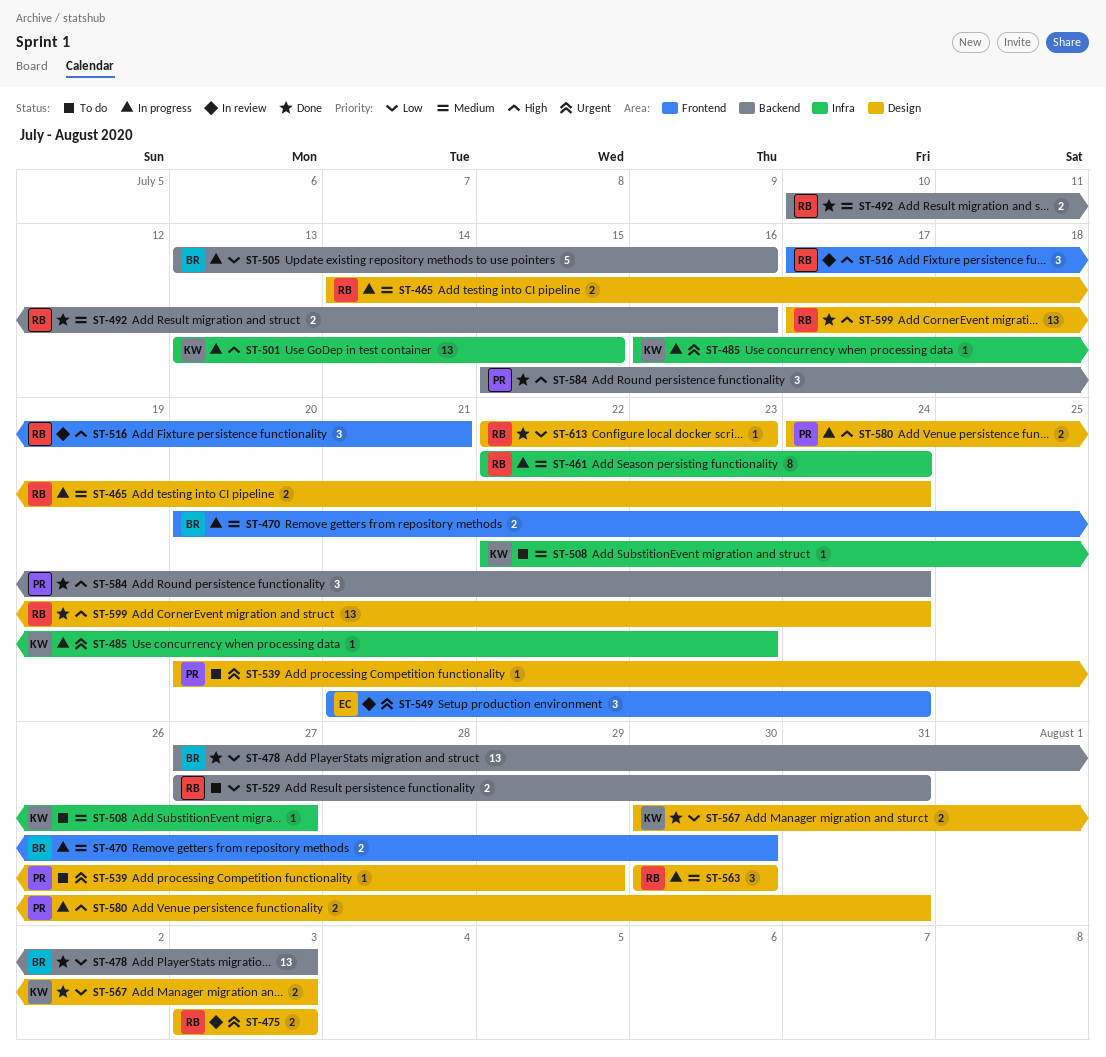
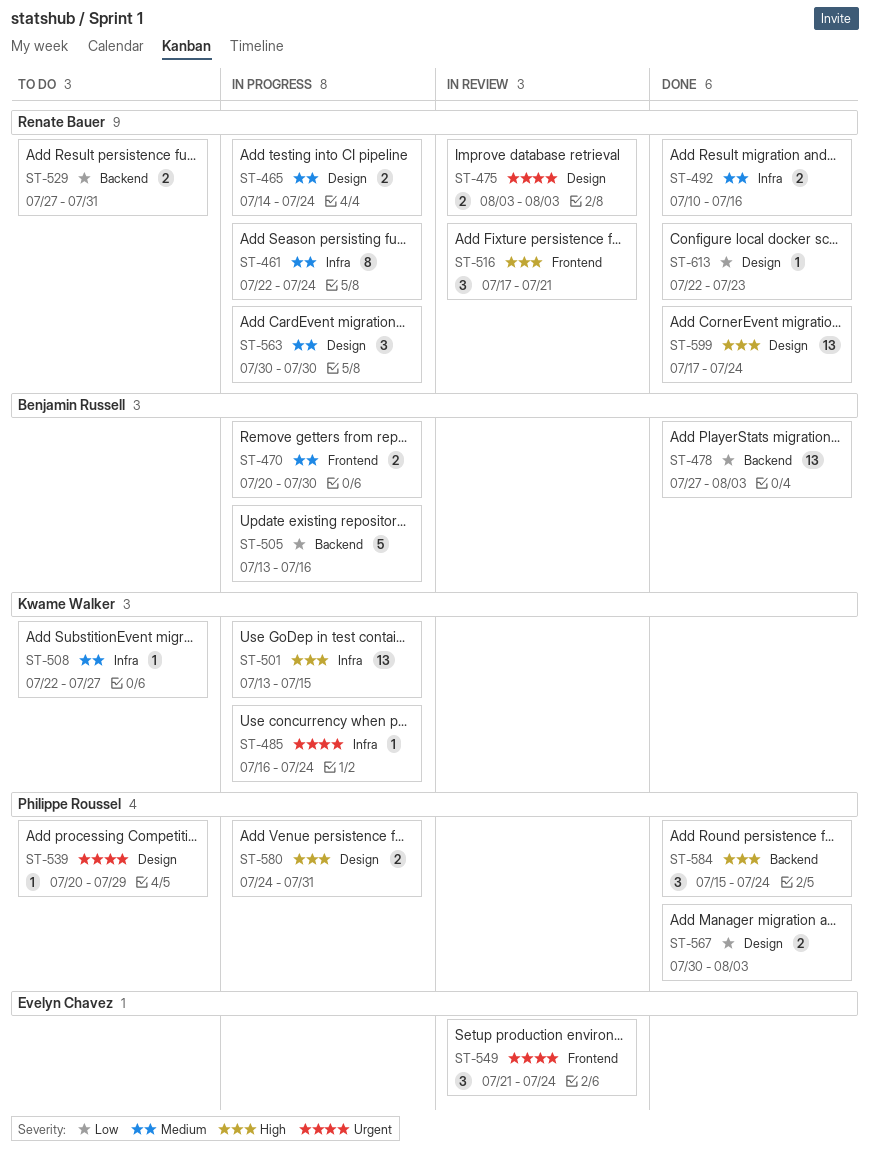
ST-485, due: Jul 23 -> Jul 24
ST-492, label: Backend -> Infra
ST-567, owner: Kwame Walker -> Philippe Roussel

